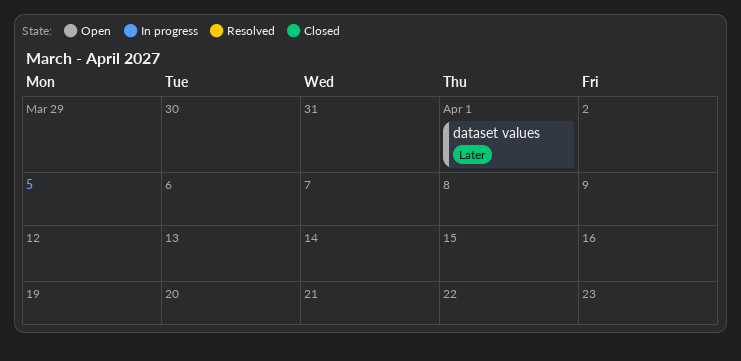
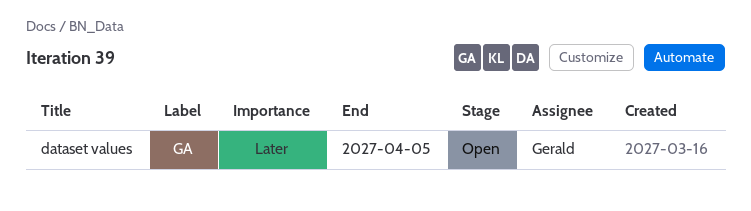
dataset values, due: Apr 1 -> Apr 5

